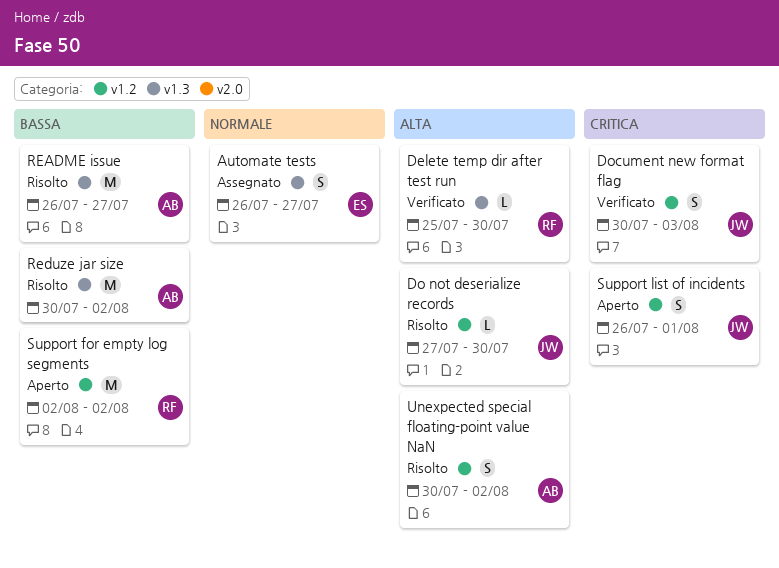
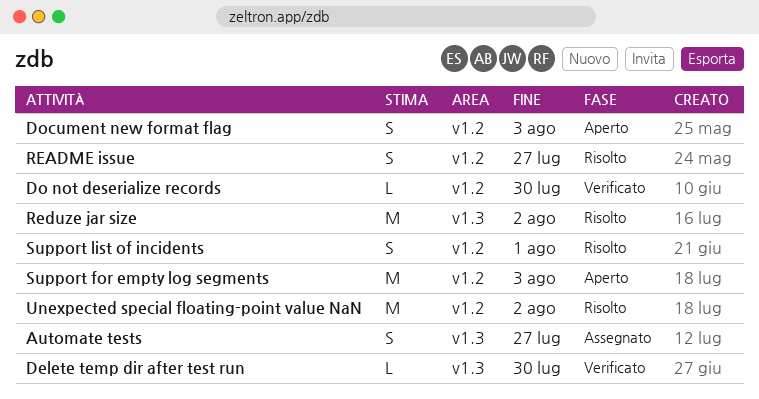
Do not deserialize records, status: Risolto -> Verificato
Document new format flag, status: Verificato -> Aperto
README issue, label: v1.3 -> v1.2
README issue, estimate: M -> S
Support for empty log segments, due: Aug 2 -> Aug 3
Support list of incidents, status: Aperto -> Risolto
Unexpected special floating-point value NaN, estimate: S -> M

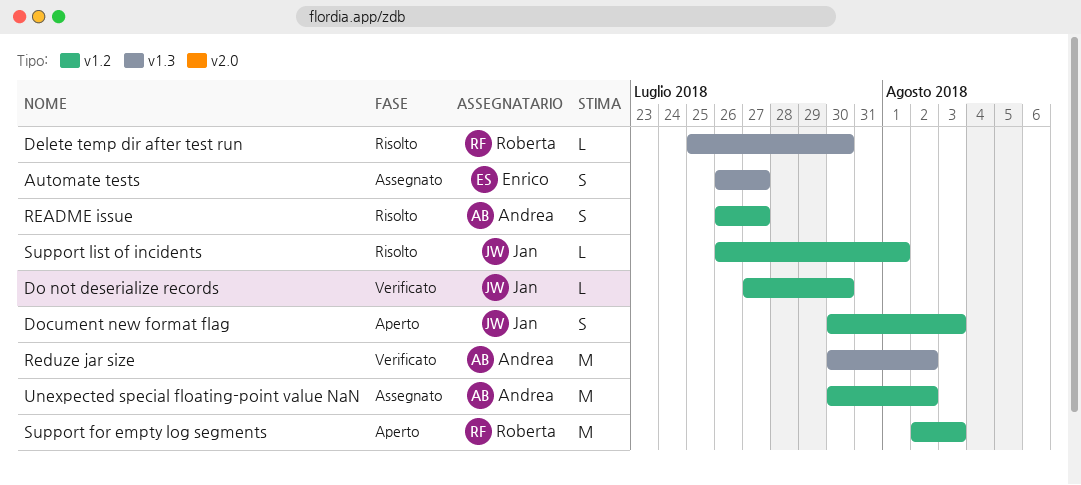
Delete temp dir after test run, status: Verificato -> Risolto
Reduze jar size, status: Risolto -> Verificato
Support list of incidents, estimate: S -> L
Unexpected special floating-point value NaN, status: Risolto -> Assegnato

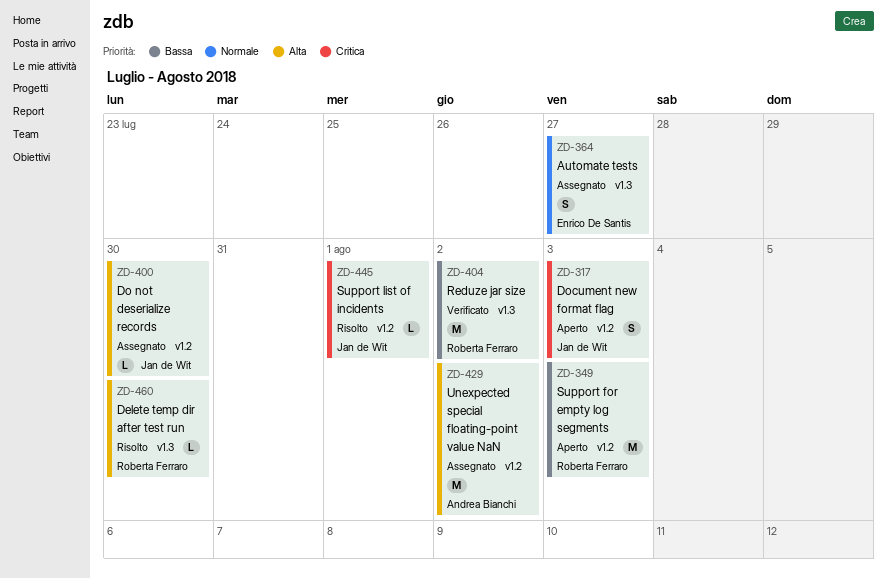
Do not deserialize records, status: Verificato -> Assegnato
README issue: present -> none
Reduze jar size, owner: Andrea Bianchi -> Roberta Ferraro

